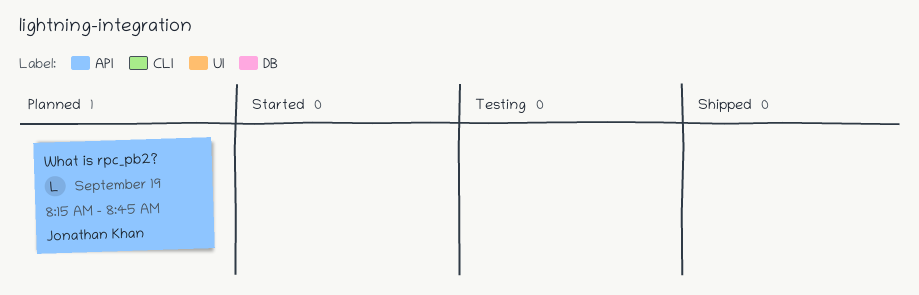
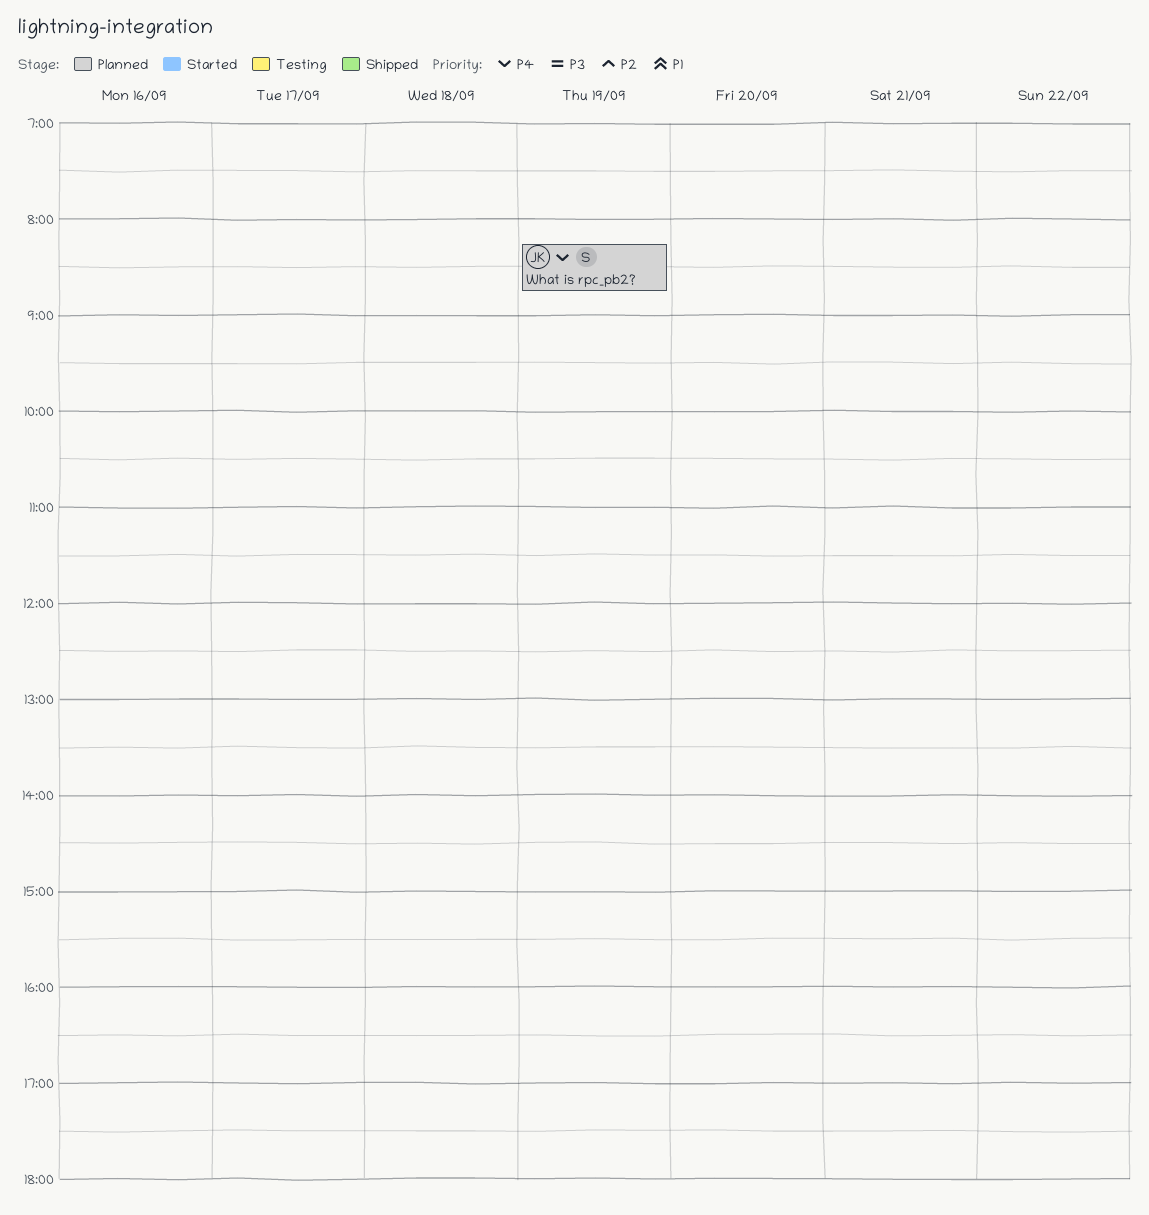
What is rpc_pb2?, estimate: L -> S

